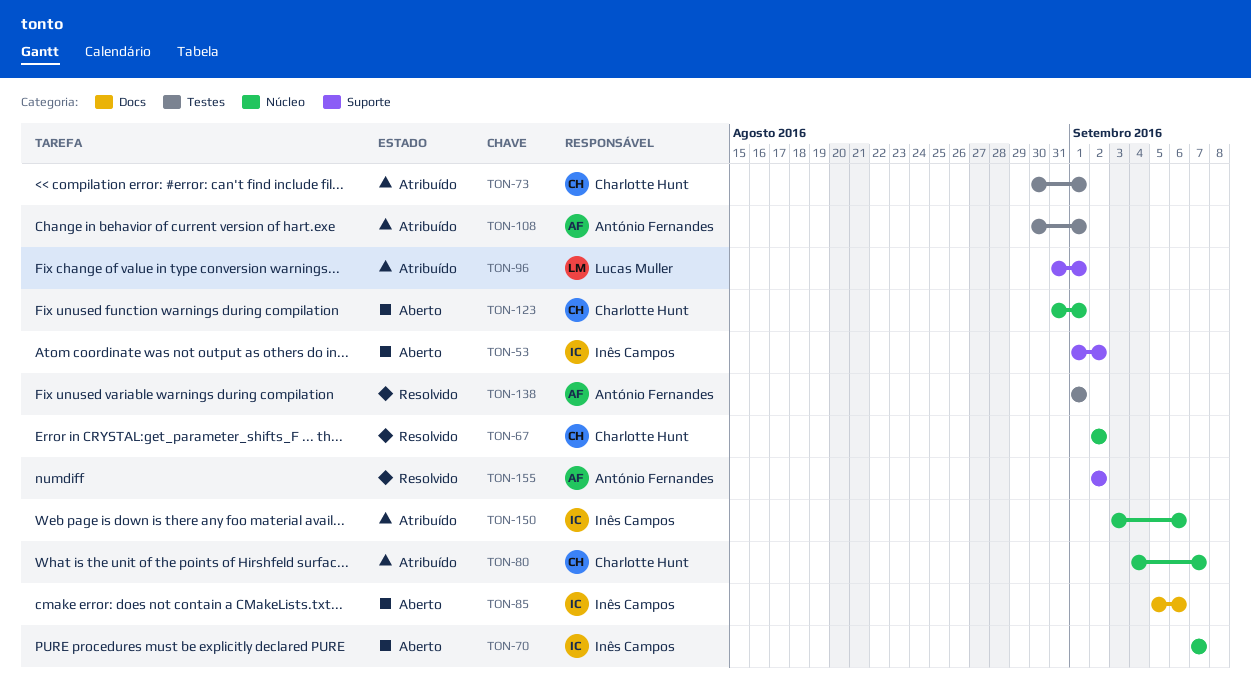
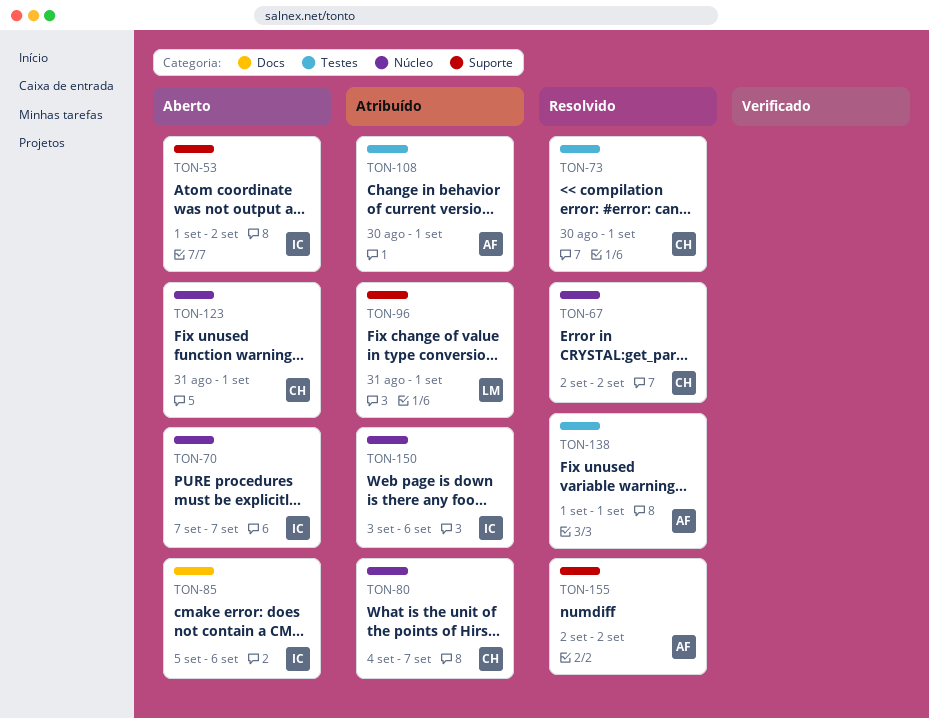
TON-73, status: Atribuído -> Resolvido

